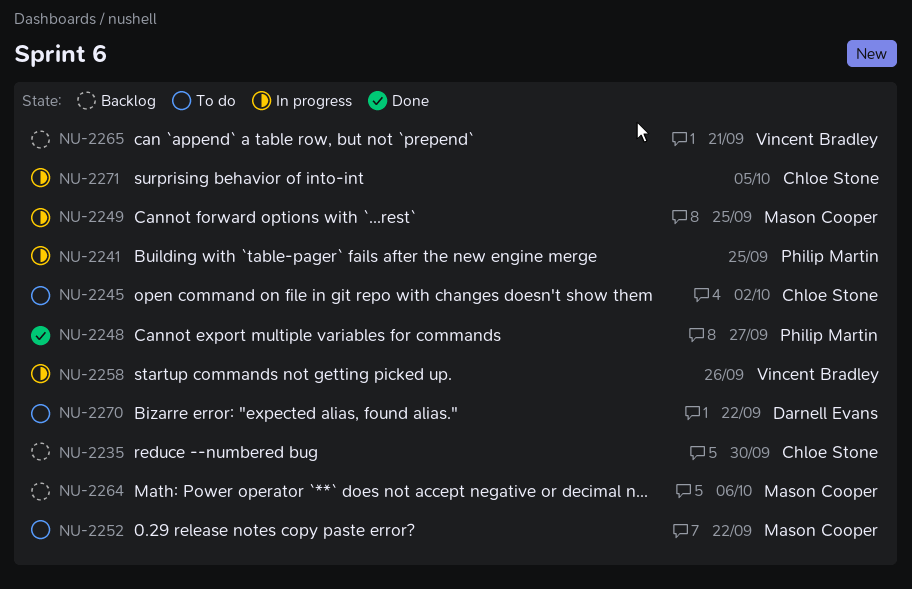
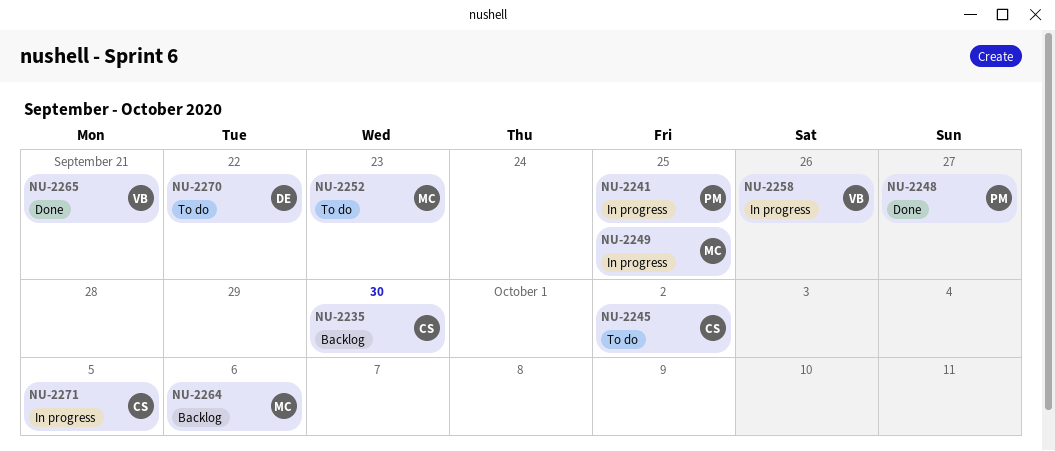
NU-2252, due: Sep 22 -> Sep 23
NU-2265, status: Backlog -> Done

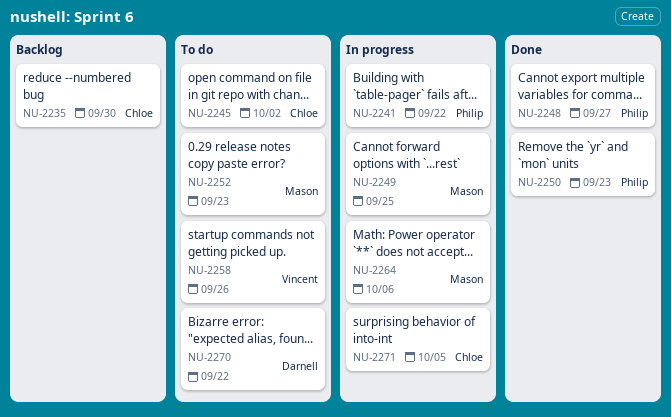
NU-2241, due: Sep 25 -> Sep 22
NU-2250: none -> present
NU-2258, status: In progress -> To do
NU-2264, status: Backlog -> In progress
NU-2265: present -> none

